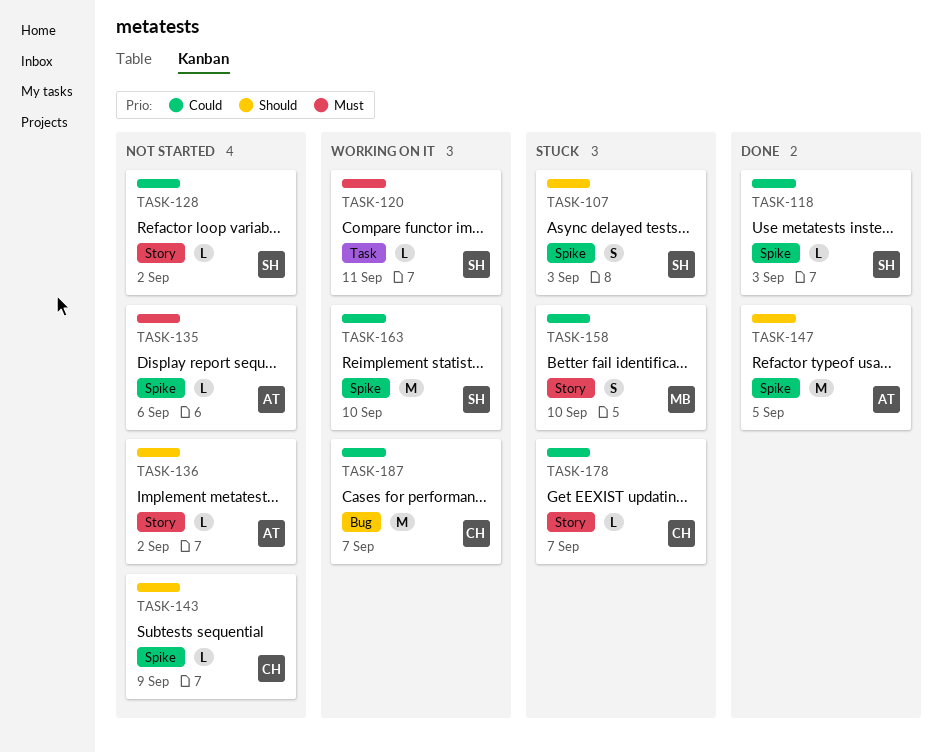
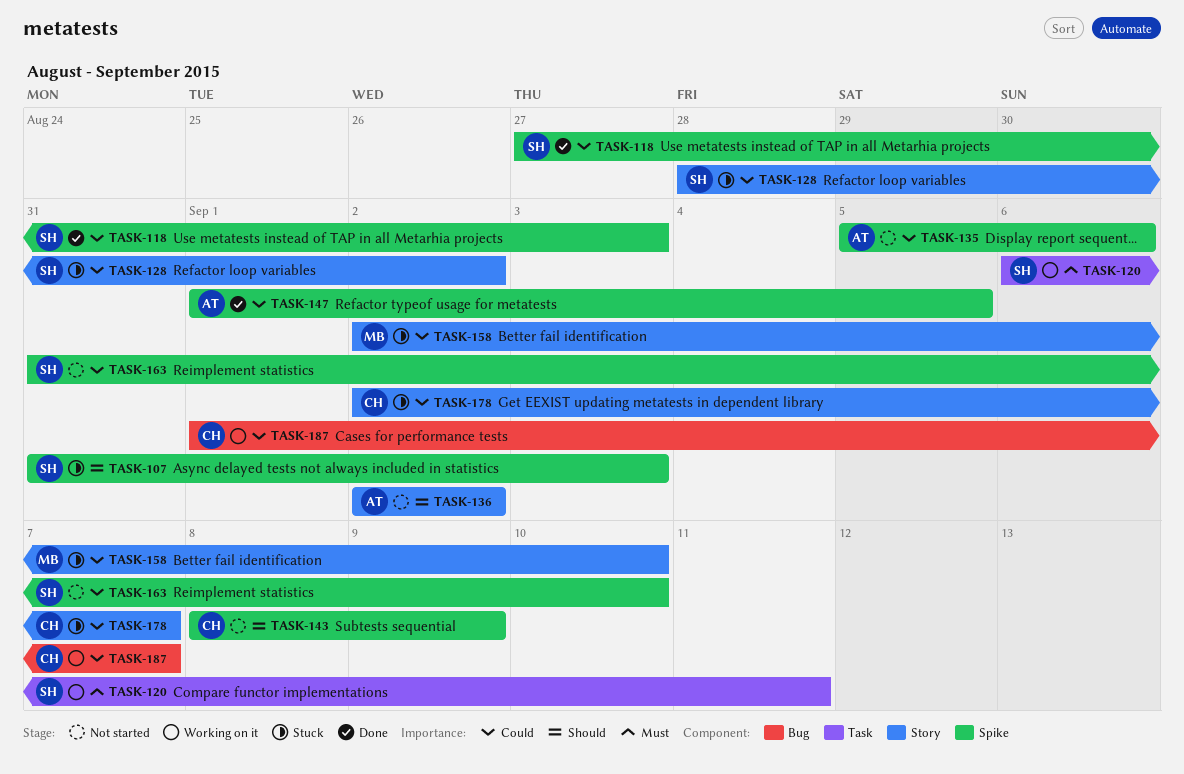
TASK-128, status: Not started -> Stuck
TASK-135, priority: Must -> Could
TASK-147, priority: Should -> Could
TASK-163, status: Working on it -> Not started

